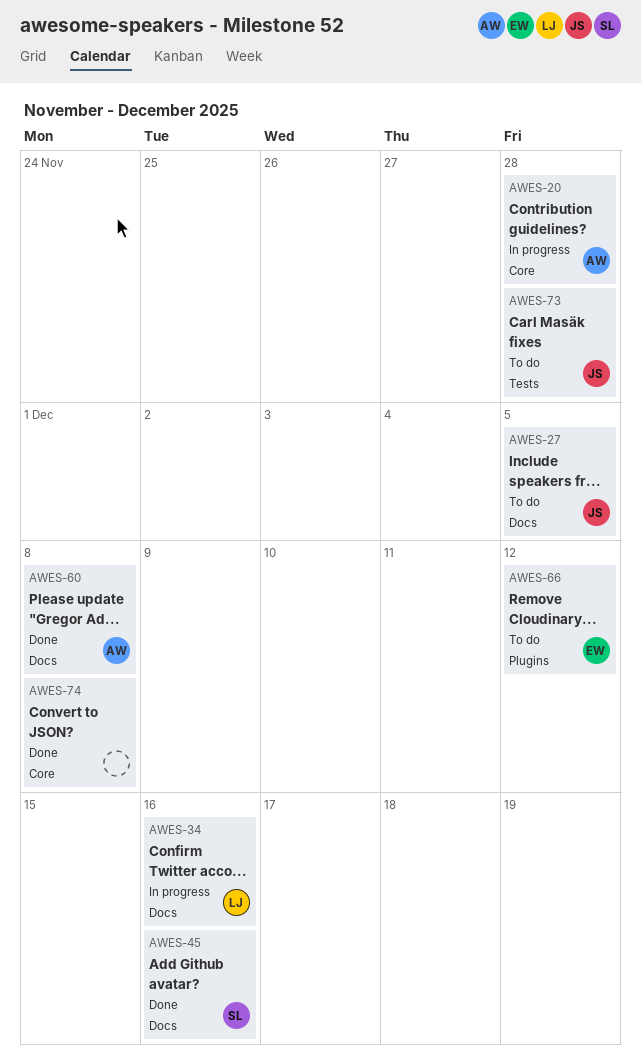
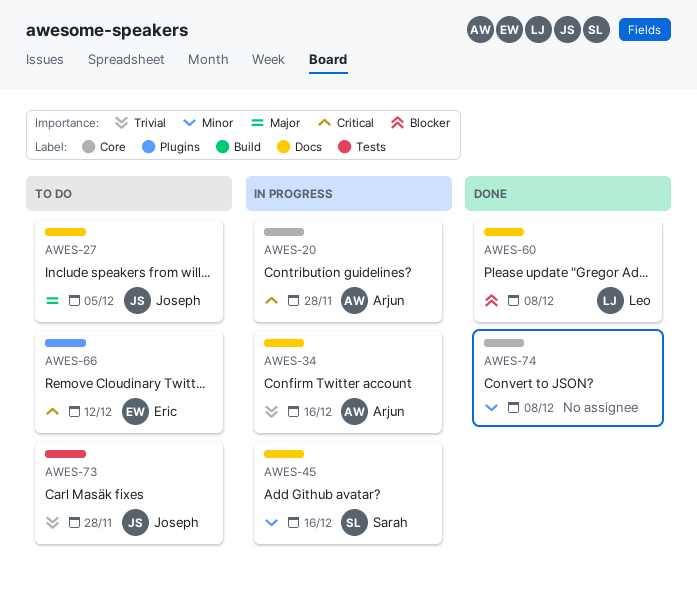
AWES-34, owner: Leo -> Arjun
AWES-45, status: Done -> In progress
AWES-60, owner: Arjun -> Leo

